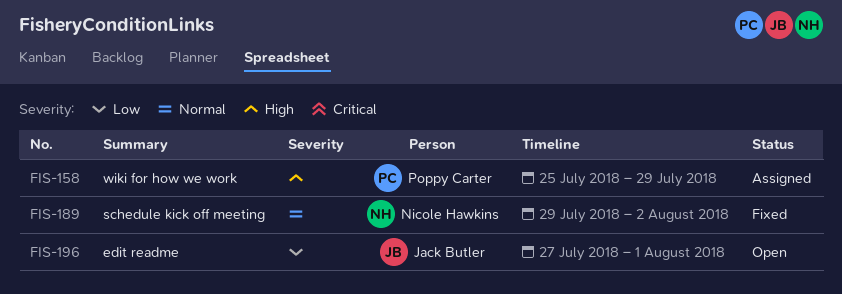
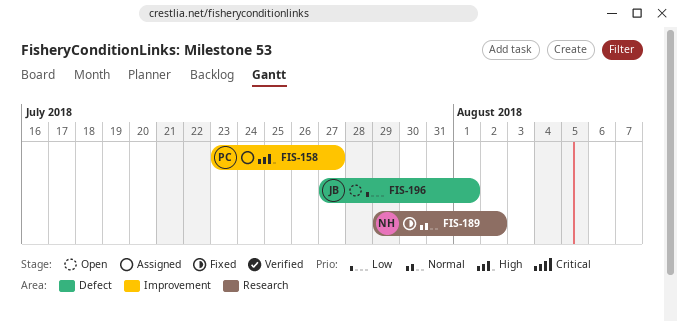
FIS-158, start: Jul 25 -> Jul 23
FIS-158, due: Jul 29 -> Jul 27

